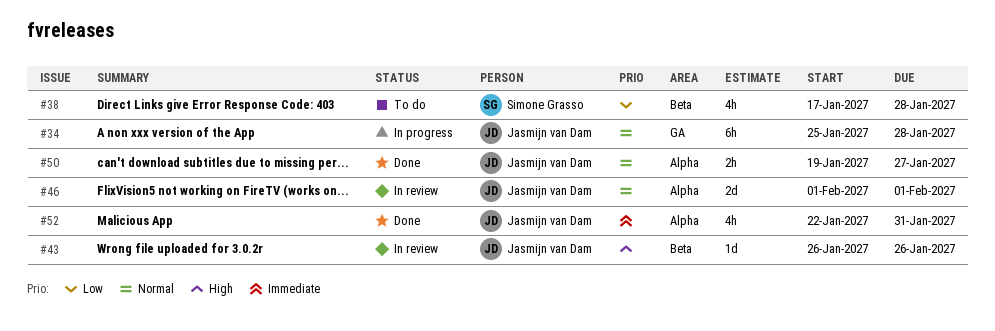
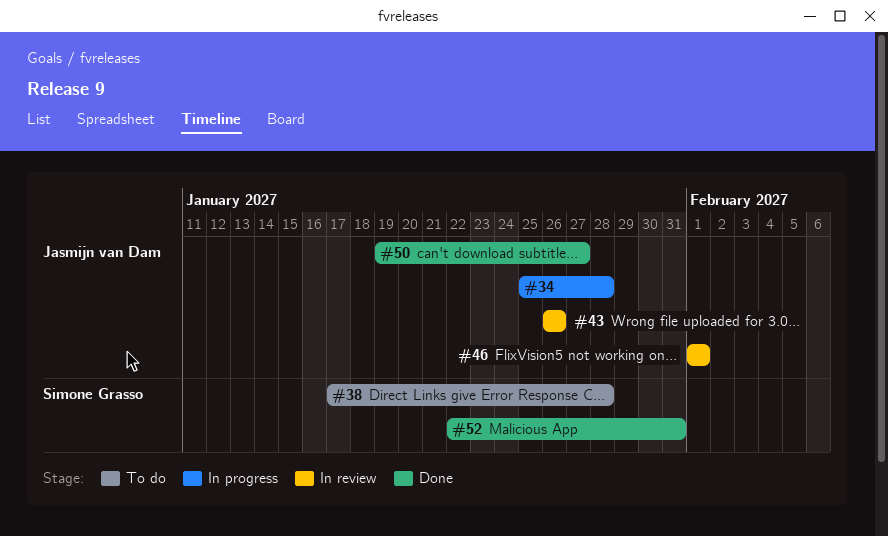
#52, owner: Jasmijn van Dam -> Simone Grasso

